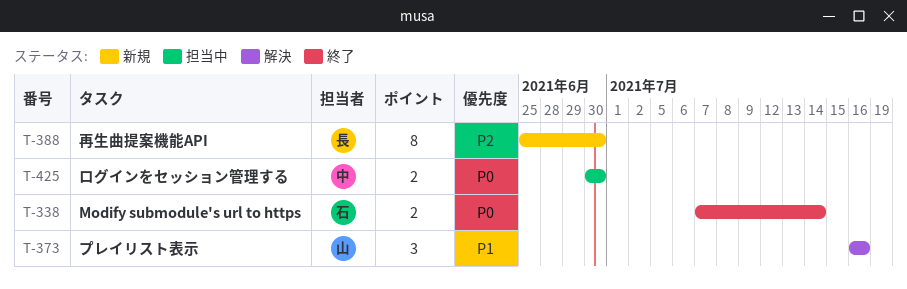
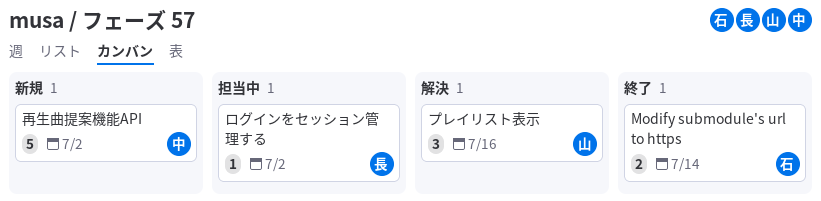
ログインをセッション管理する, owner: 中 -> 長
ログインをセッション管理する, estimate: 2 -> 1
ログインをセッション管理する, due: Jun 30 -> Jul 2
再生曲提案機能API, owner: 長 -> 中
再生曲提案機能API, estimate: 8 -> 5
再生曲提案機能API, due: Jun 30 -> Jul 2

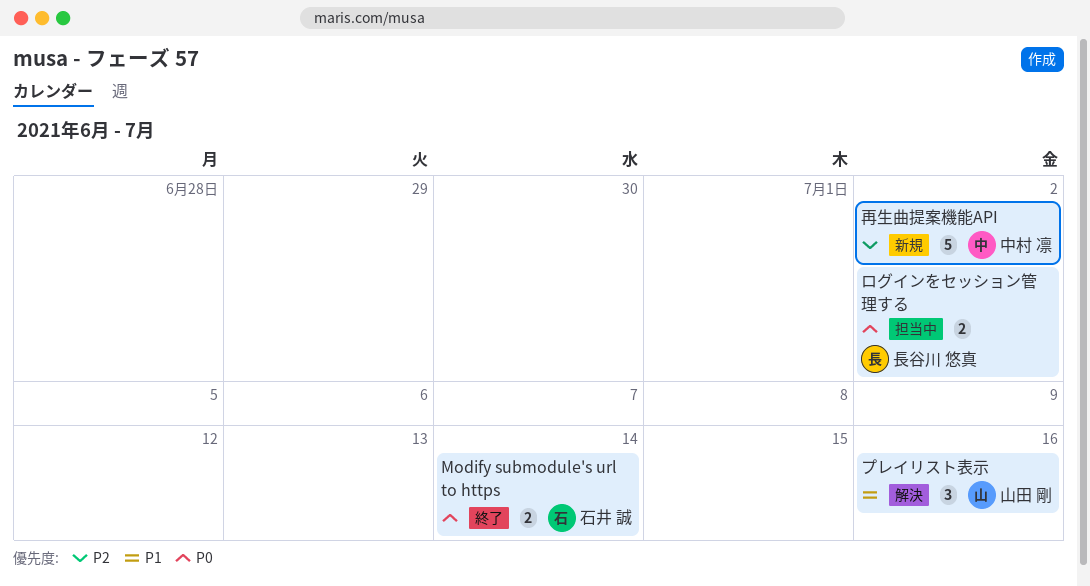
ログインをセッション管理する, estimate: 1 -> 2

